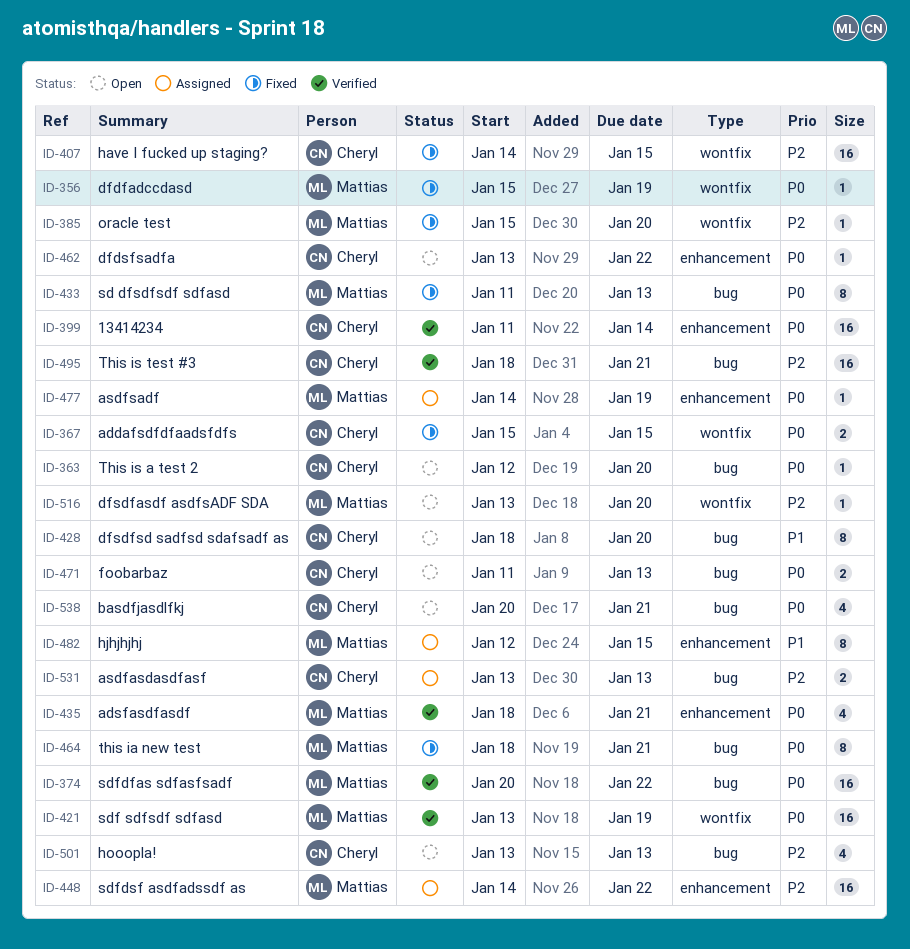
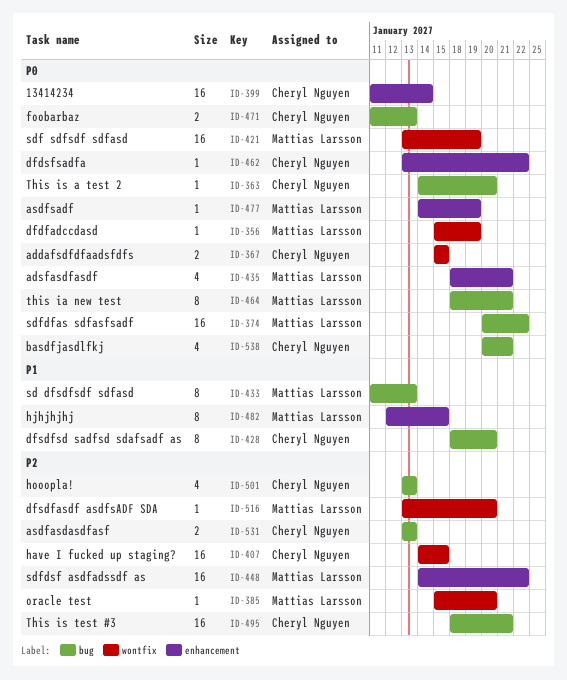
ID-363, start: Jan 12 -> Jan 14
ID-433, priority: P0 -> P1

